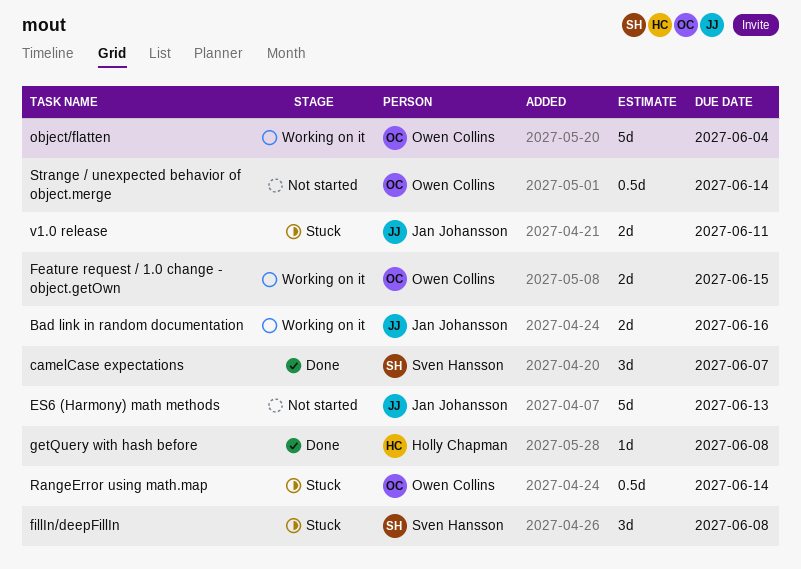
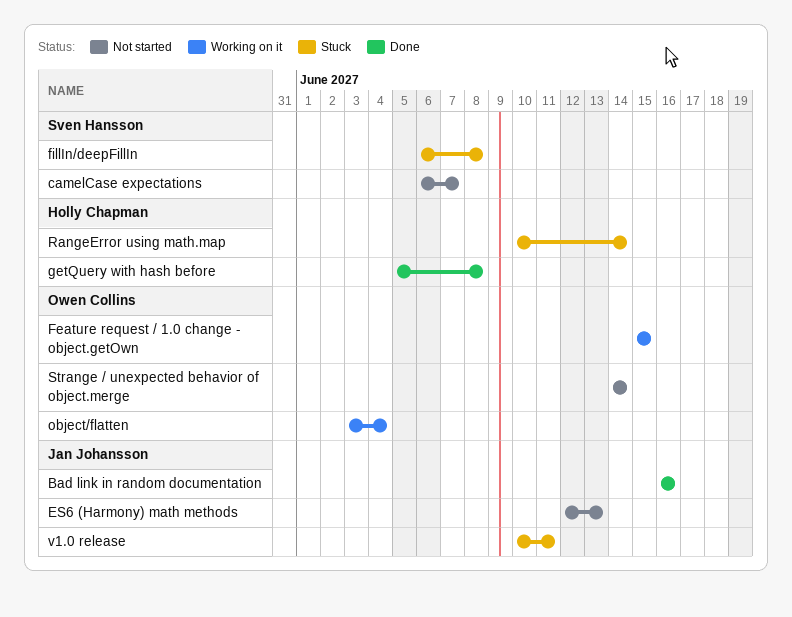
Bad link in random documentation, status: Working on it -> Done
camelCase expectations, status: Done -> Not started
RangeError using math.map, owner: Owen Collins -> Holly Chapman

